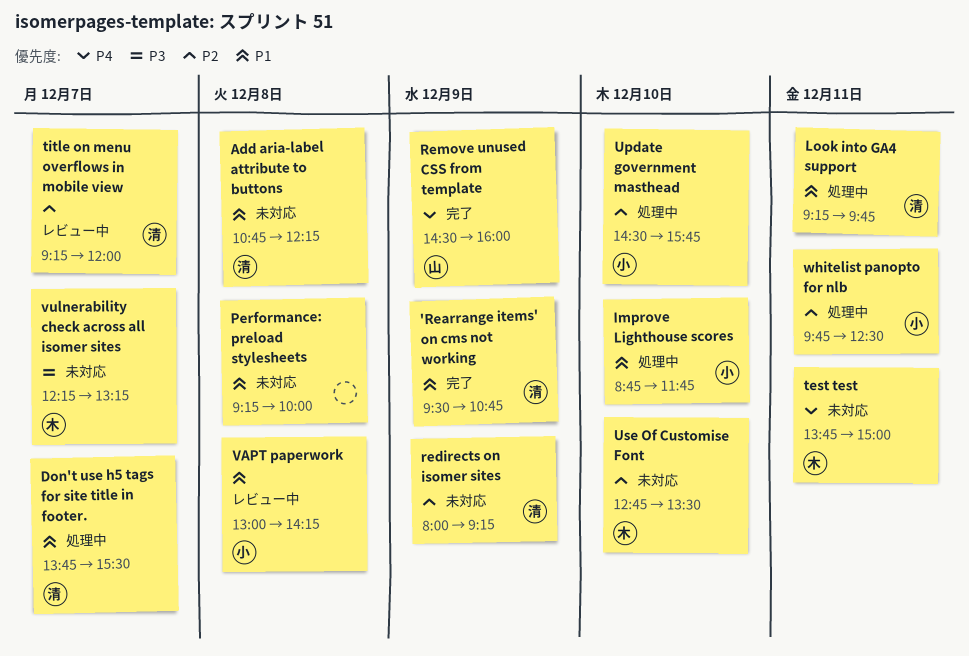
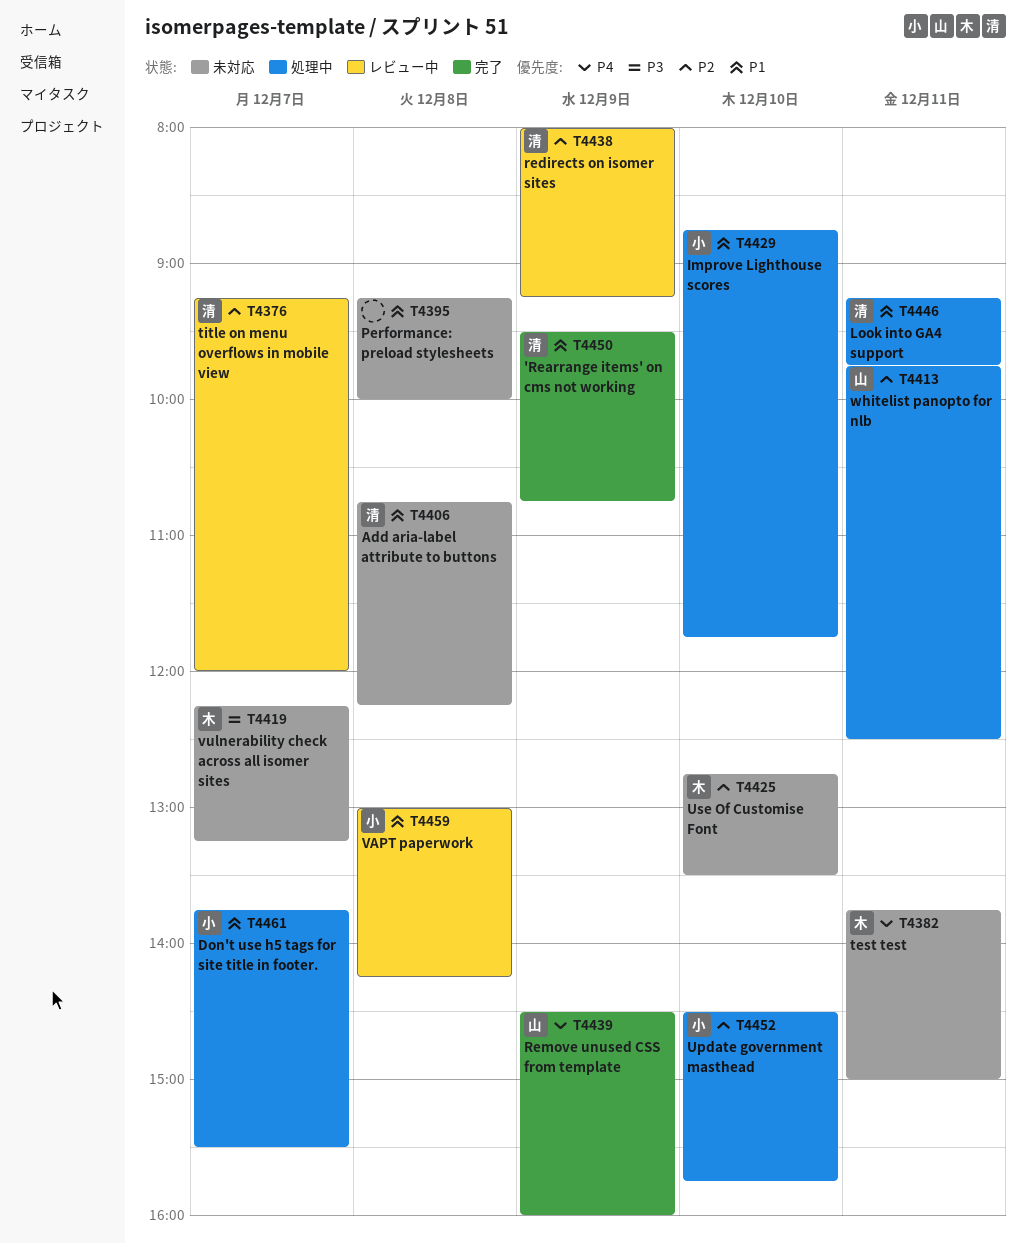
Don't use h5 tags for site title in footer., owner: 清 -> 小
redirects on isomer sites, status: 未対応 -> レビュー中
whitelist panopto for nlb, owner: 小 -> 山

